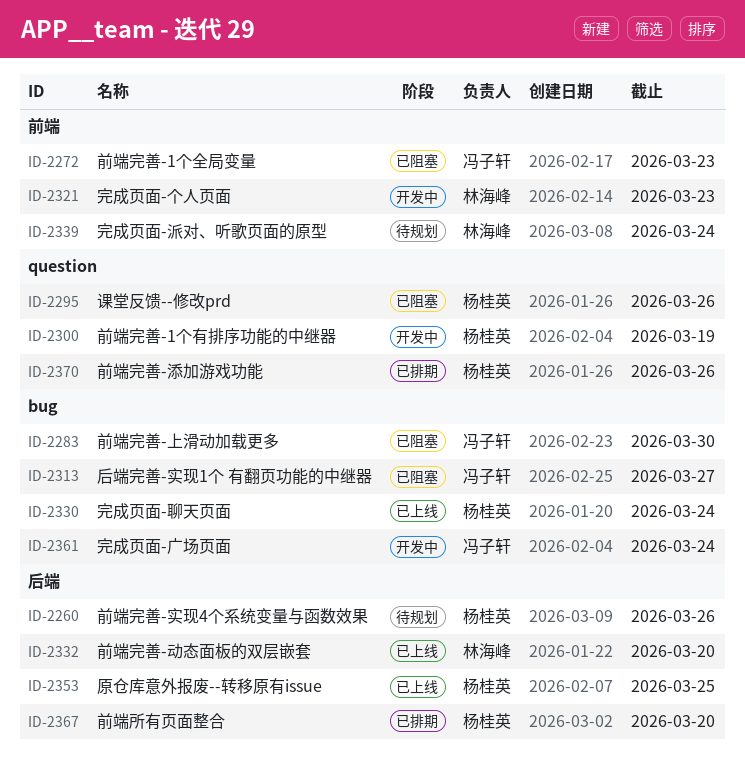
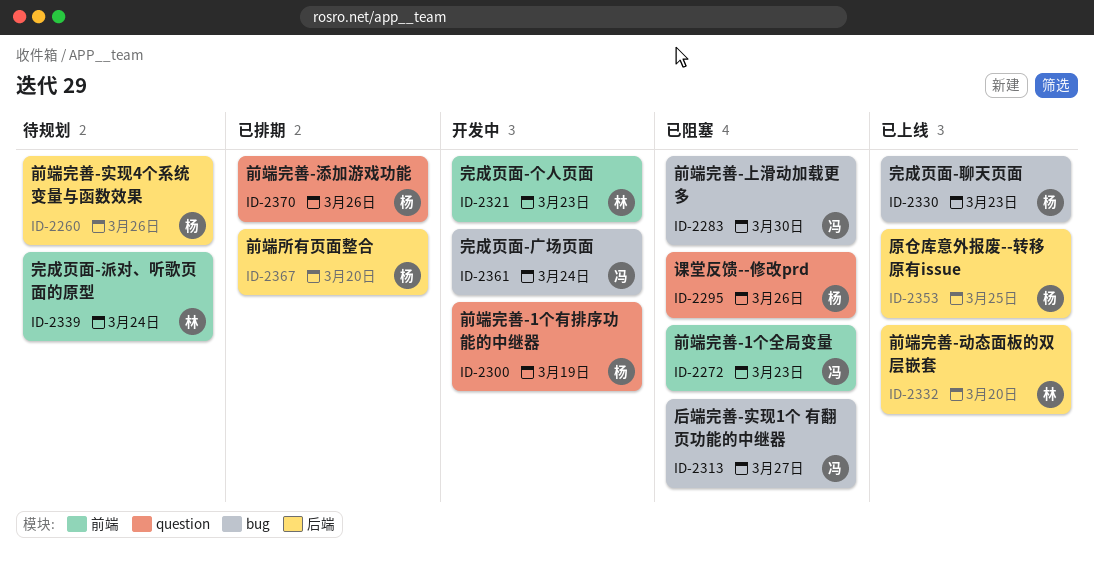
ID-2330, due: Mar 24 -> Mar 23

